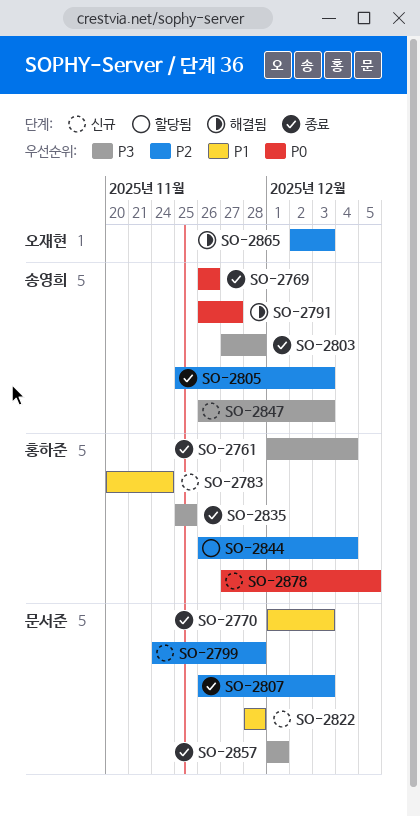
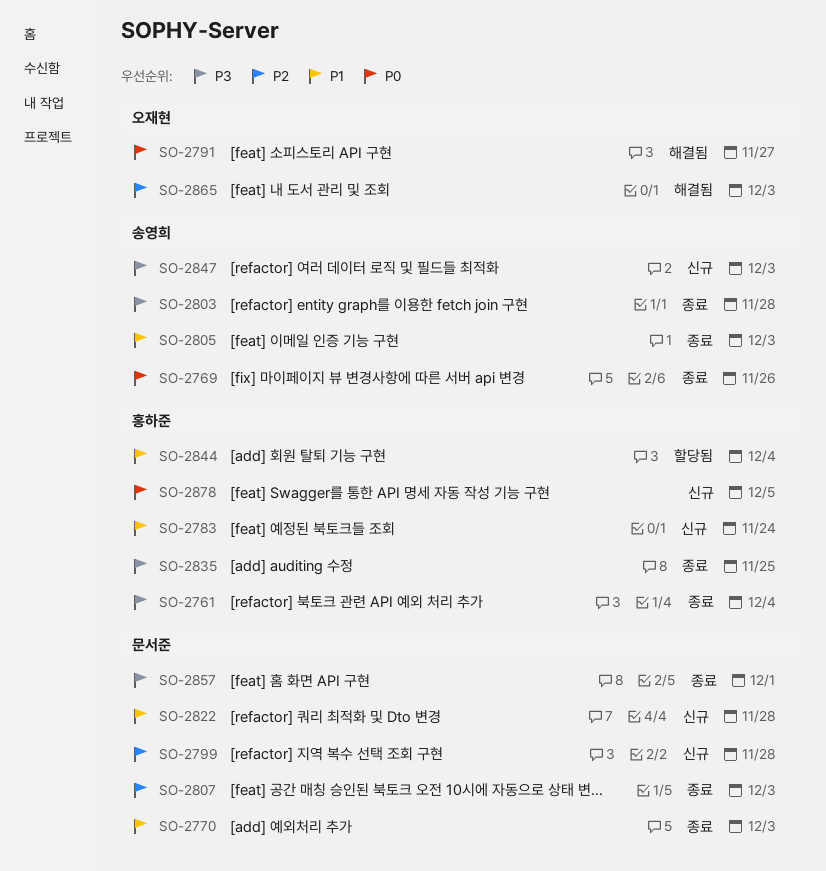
SO-2791, owner: 송영희 -> 오재현
SO-2805, priority: P2 -> P1
SO-2844, priority: P2 -> P1

